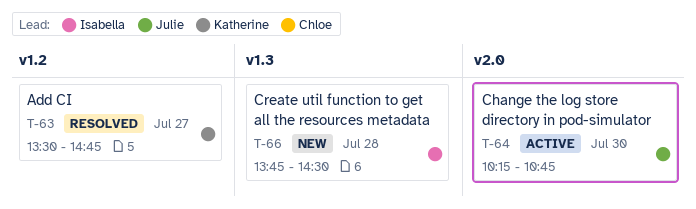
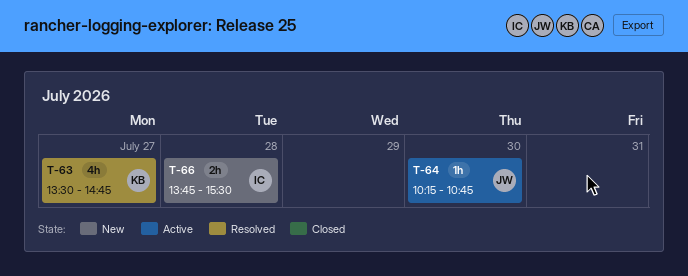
T-66, ends: 14:30 -> 15:30

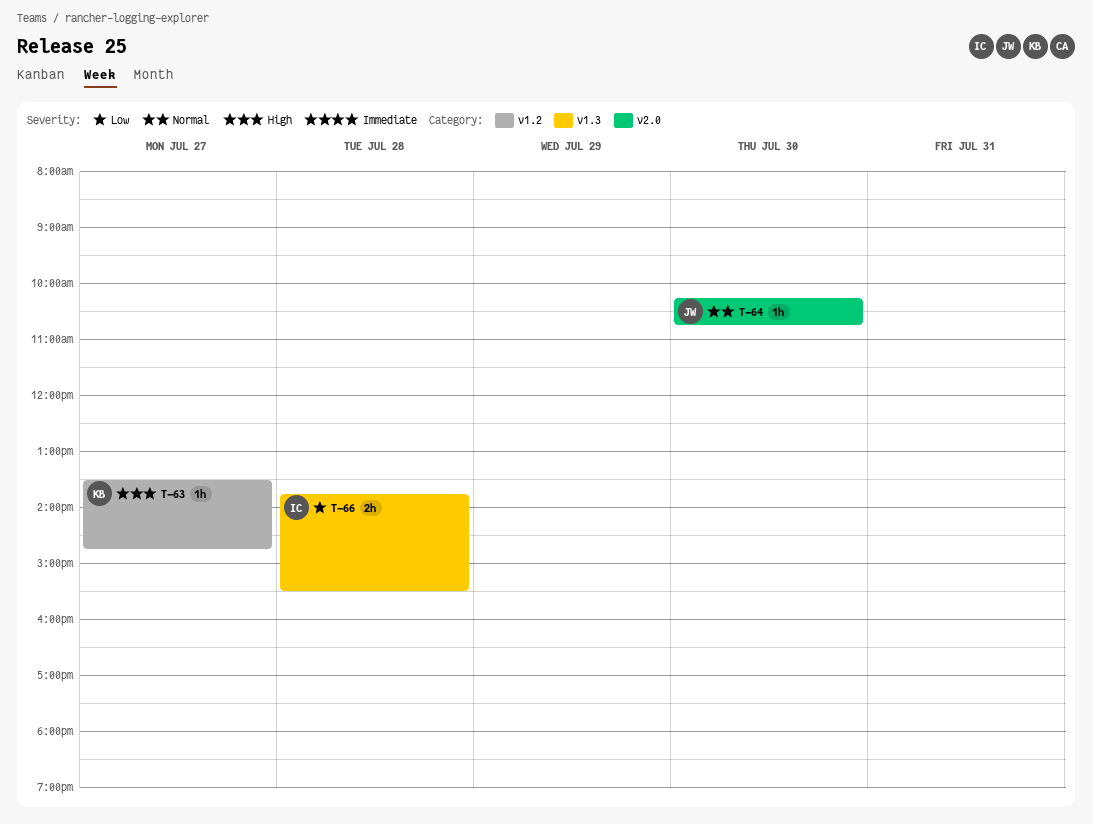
T-63, estimate: 4h -> 1h

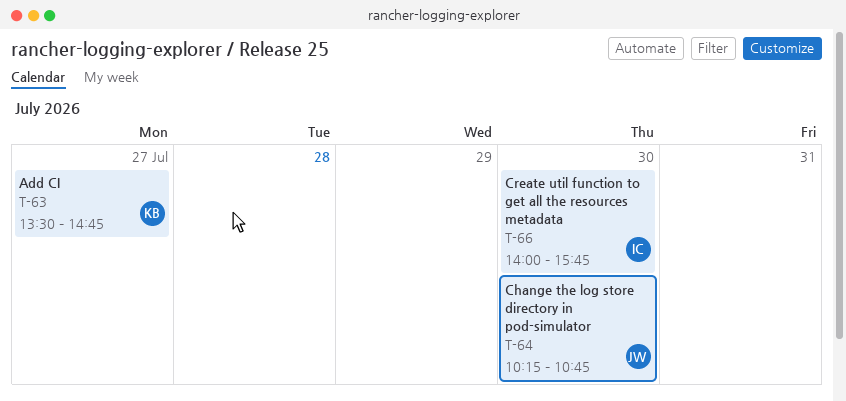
T-66, day: Jul 28 -> Jul 30
T-66, begins: 13:45 -> 14:00
T-66, ends: 15:30 -> 15:45

